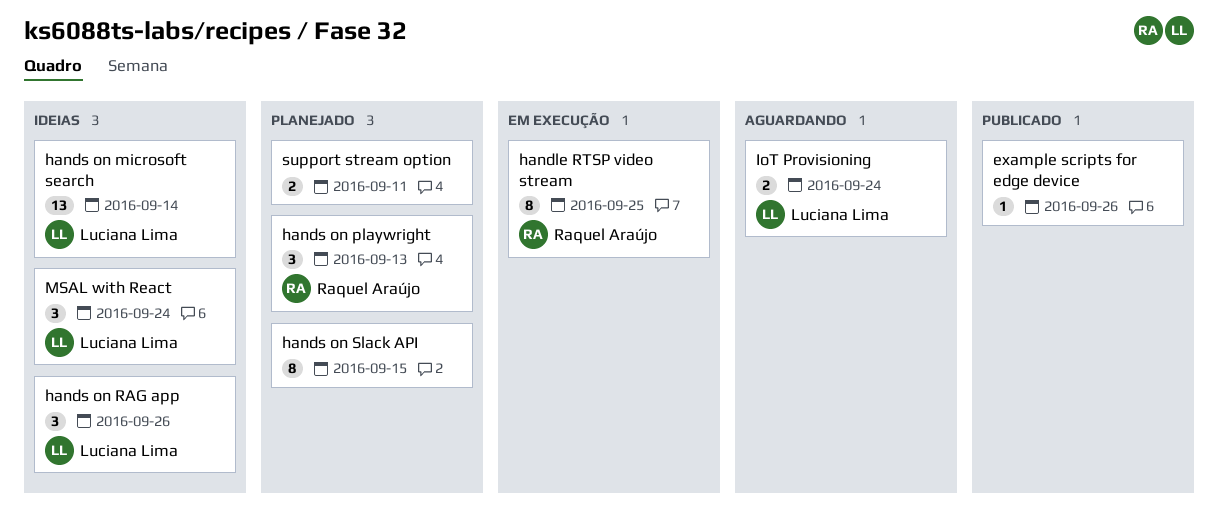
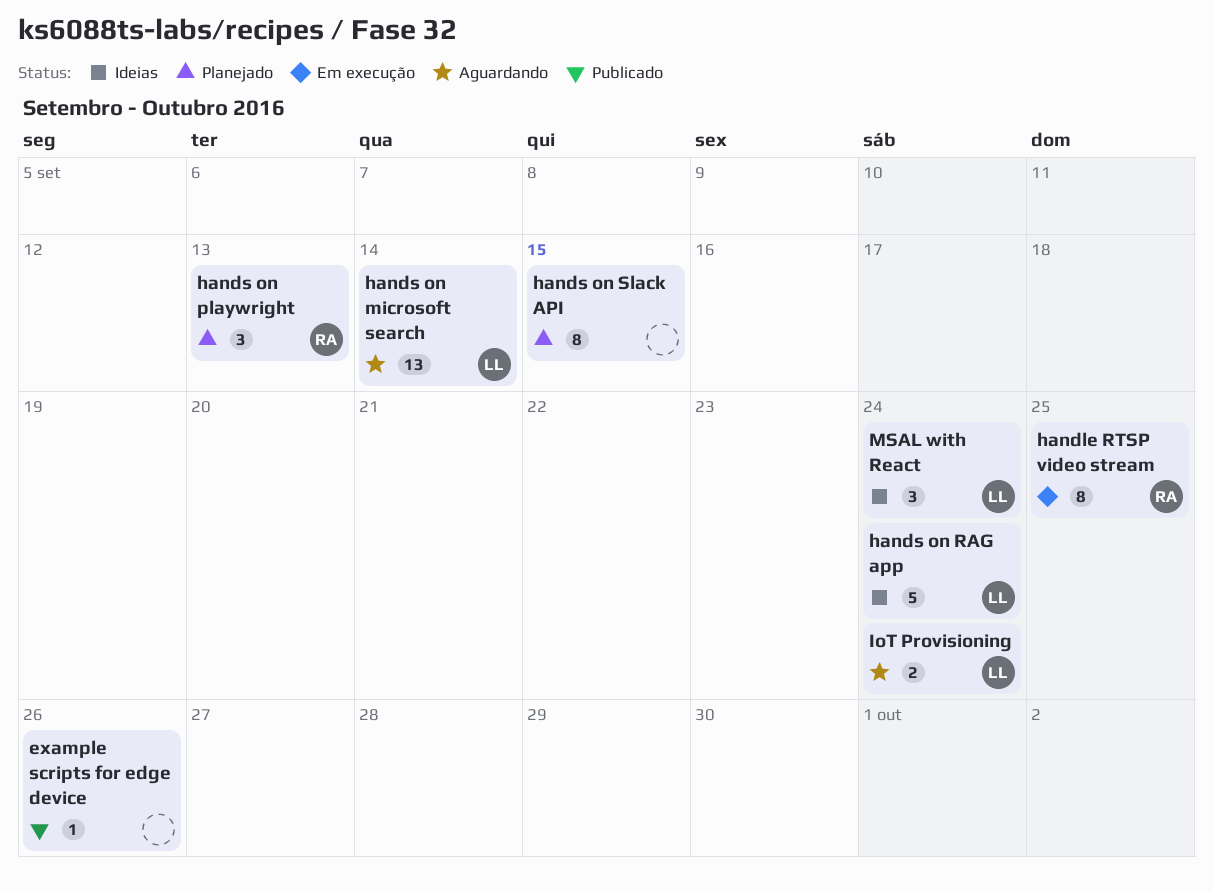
hands on microsoft search, status: Ideias -> Aguardando
hands on RAG app, estimate: 3 -> 5
hands on RAG app, due: Sep 26 -> Sep 24
support stream option: present -> none

